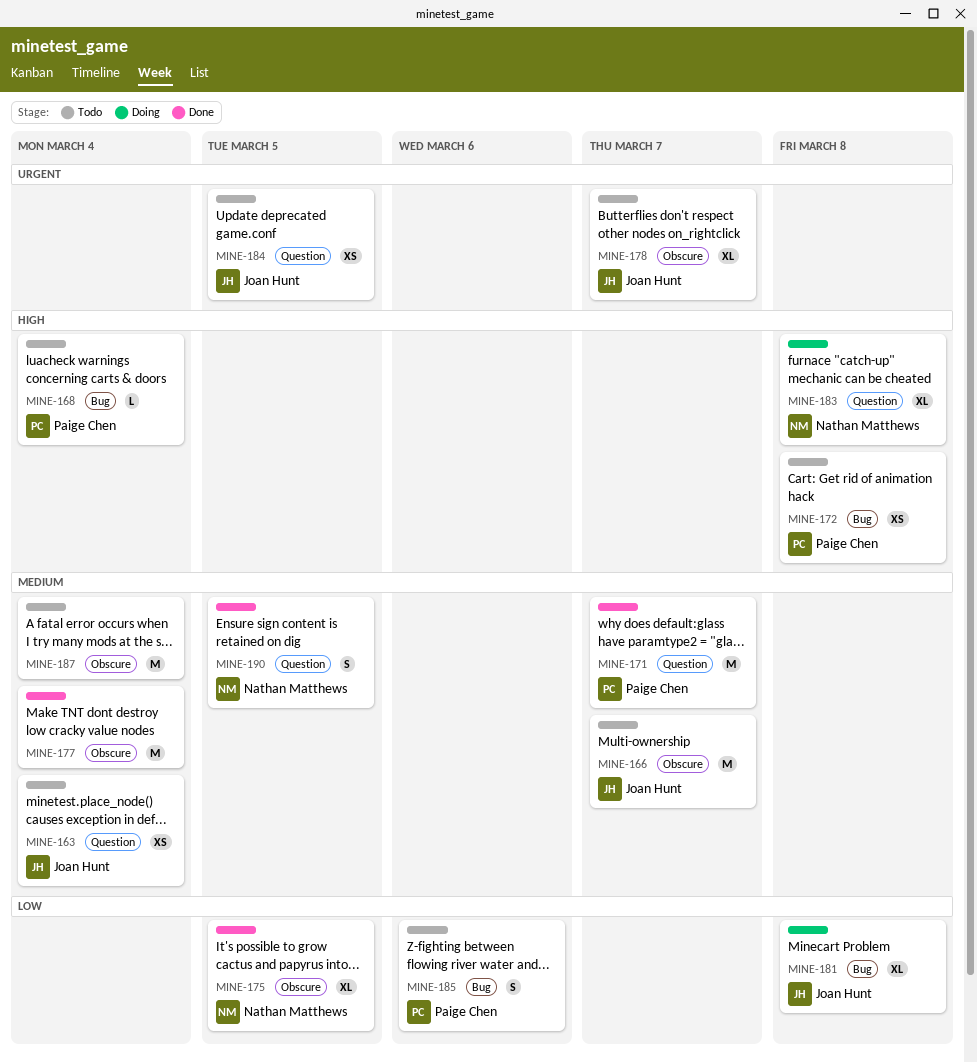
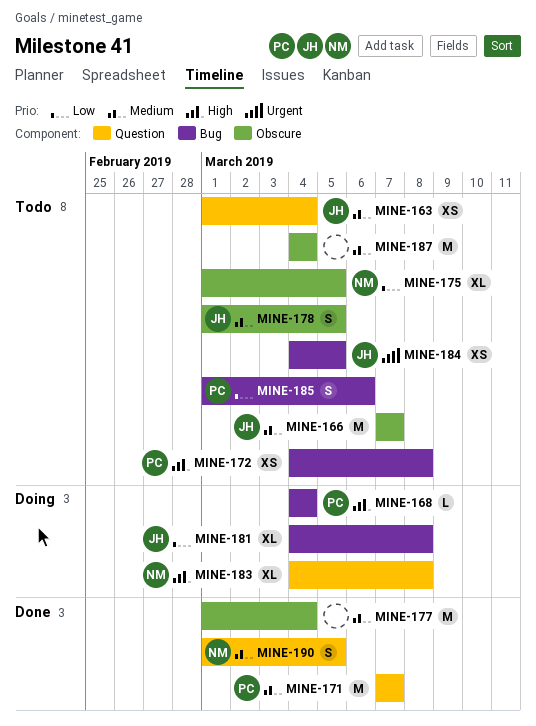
MINE-168, status: Todo -> Doing
MINE-175, status: Done -> Todo
MINE-178, priority: Urgent -> Medium
MINE-178, estimate: XL -> S
MINE-178, due: Mar 7 -> Mar 5
MINE-184, label: Question -> Bug

